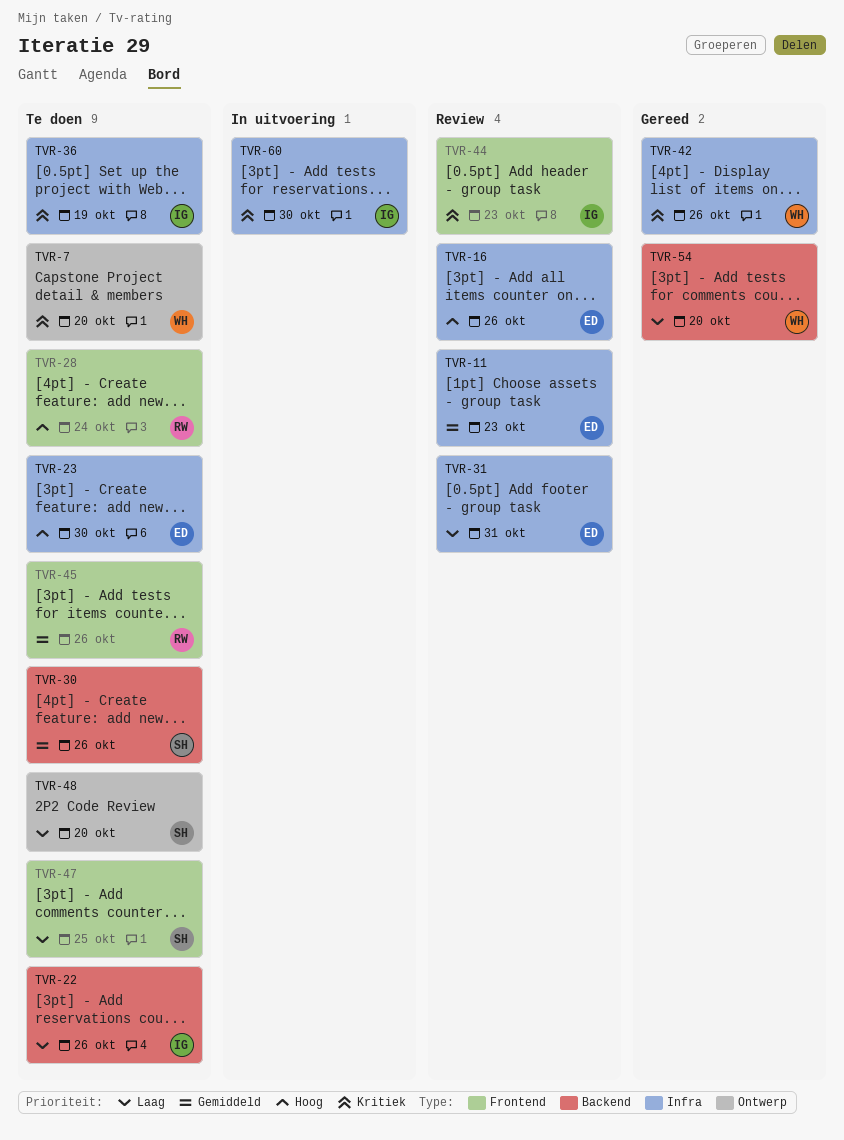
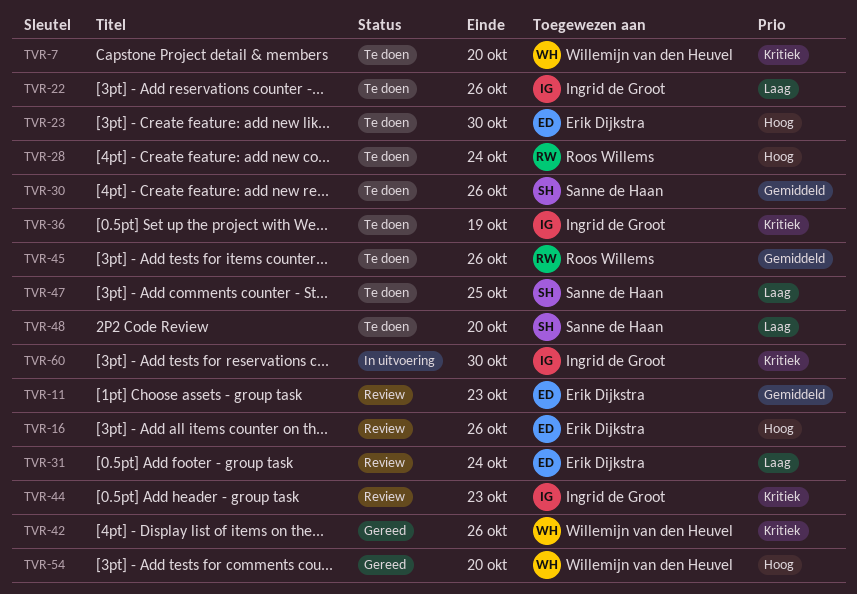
TVR-31, due: Oct 31 -> Oct 24
TVR-54, priority: Laag -> Hoog

